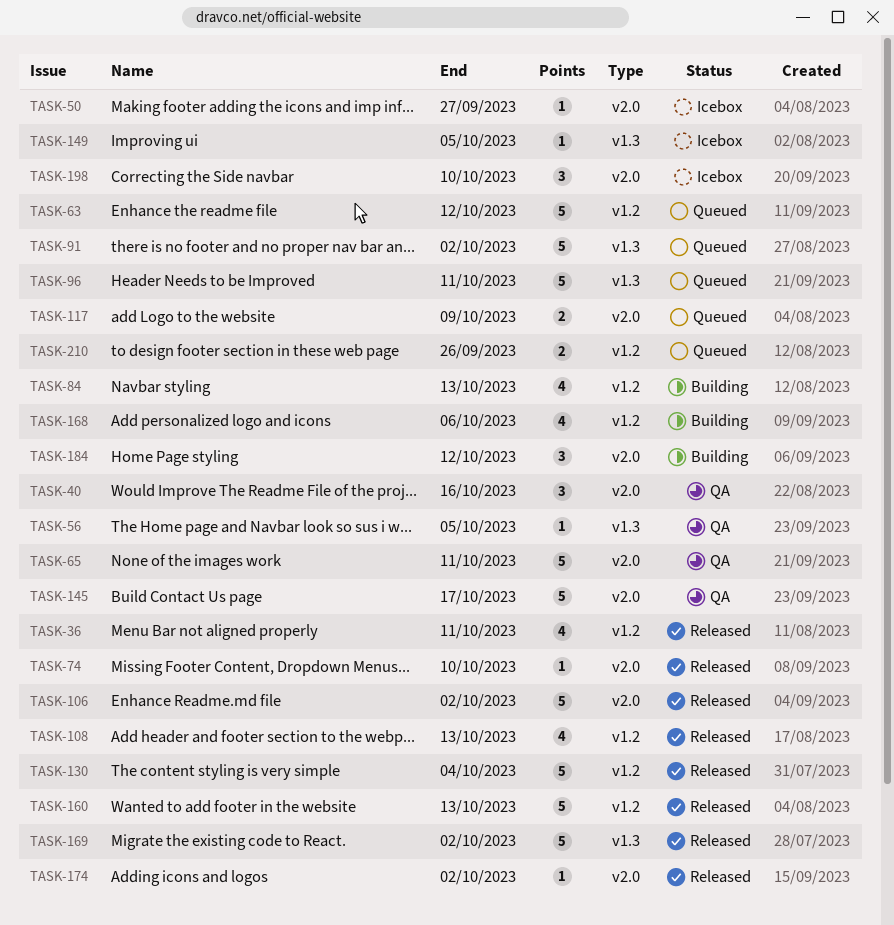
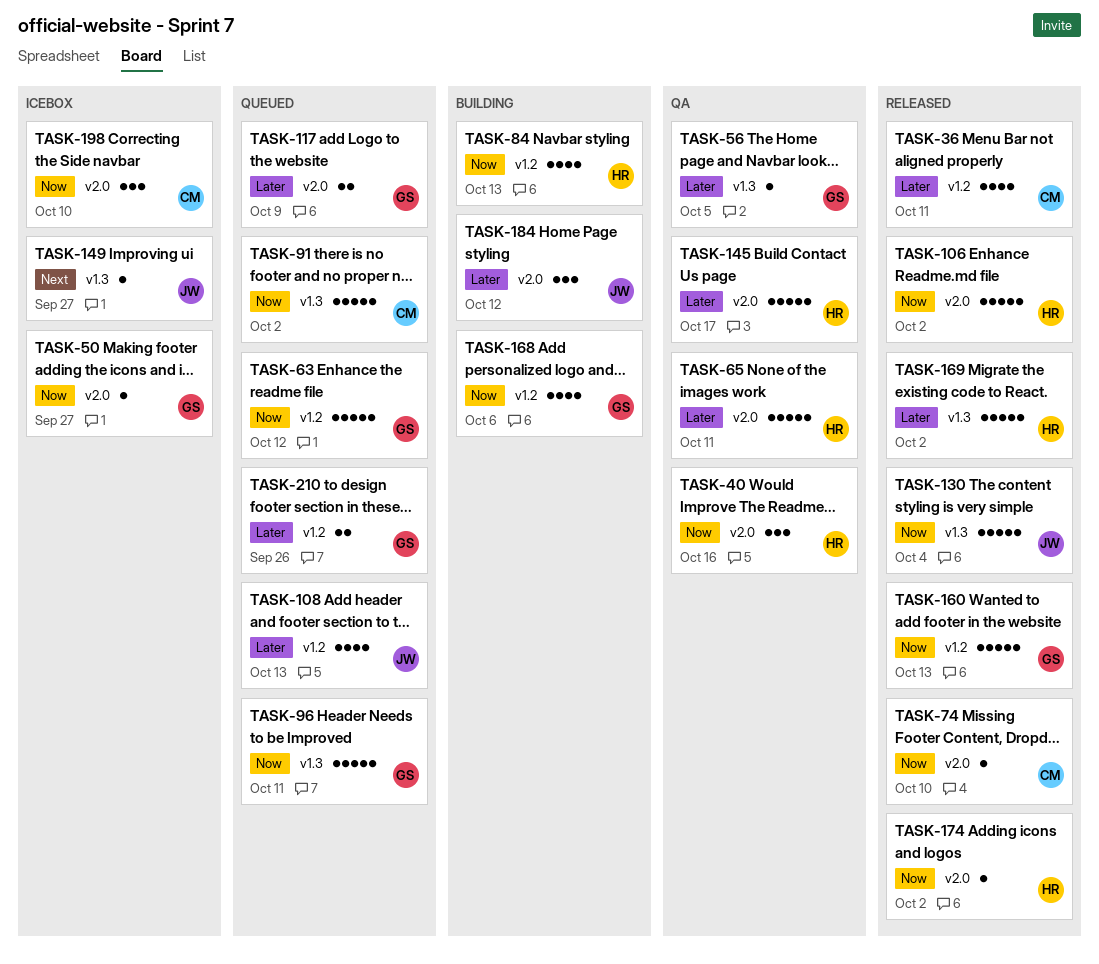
TASK-108, status: Released -> Queued
TASK-130, label: v1.2 -> v1.3
TASK-149, due: Oct 5 -> Sep 27

